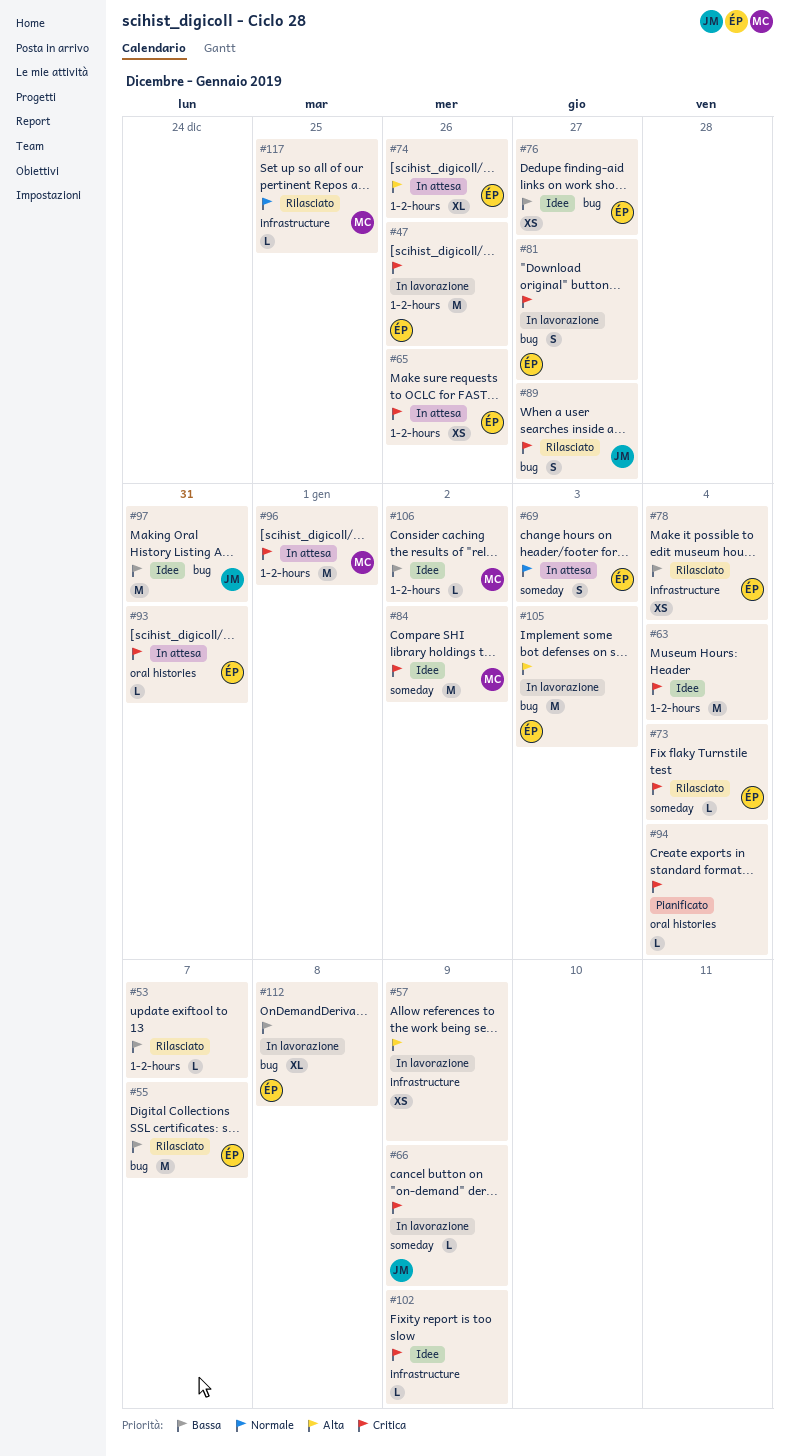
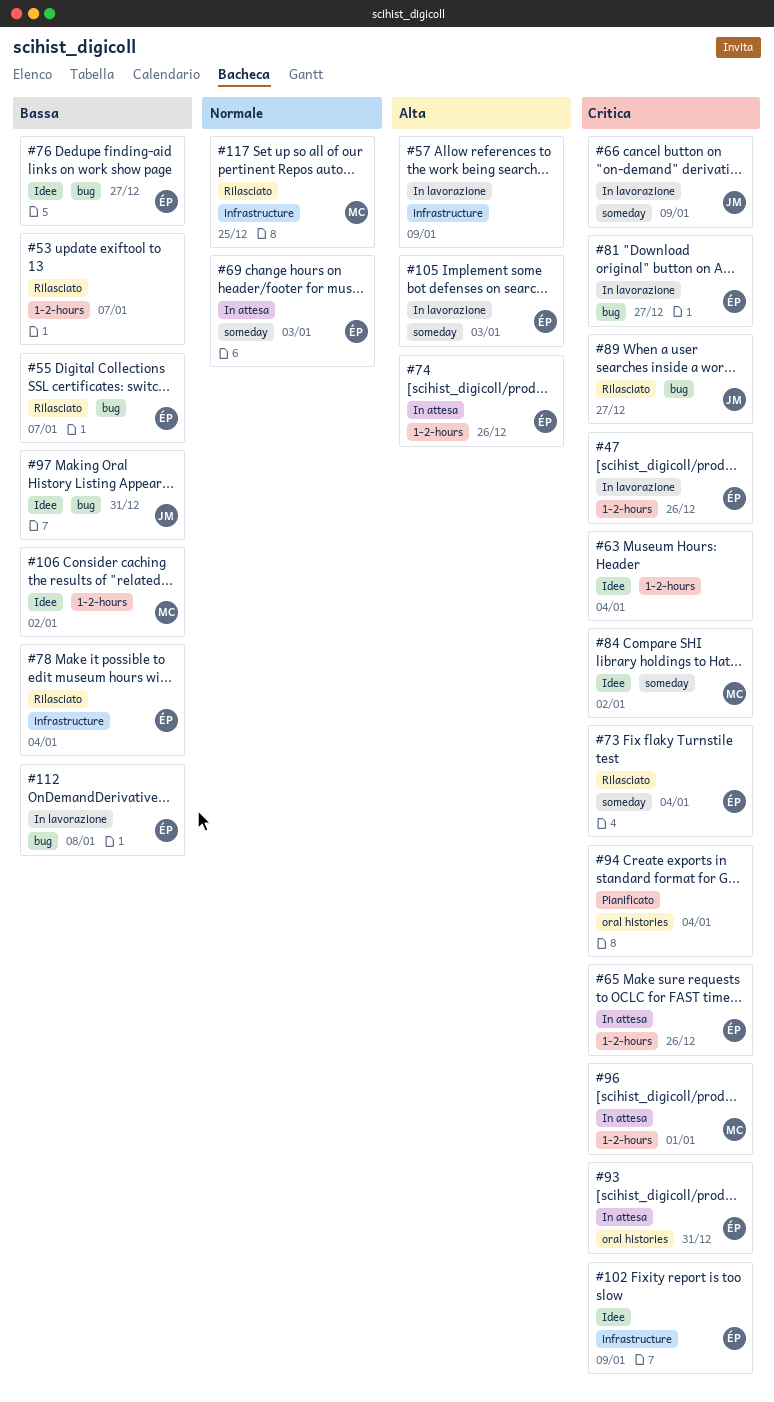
#102, owner: none -> ÉP
#105, label: bug -> someday

